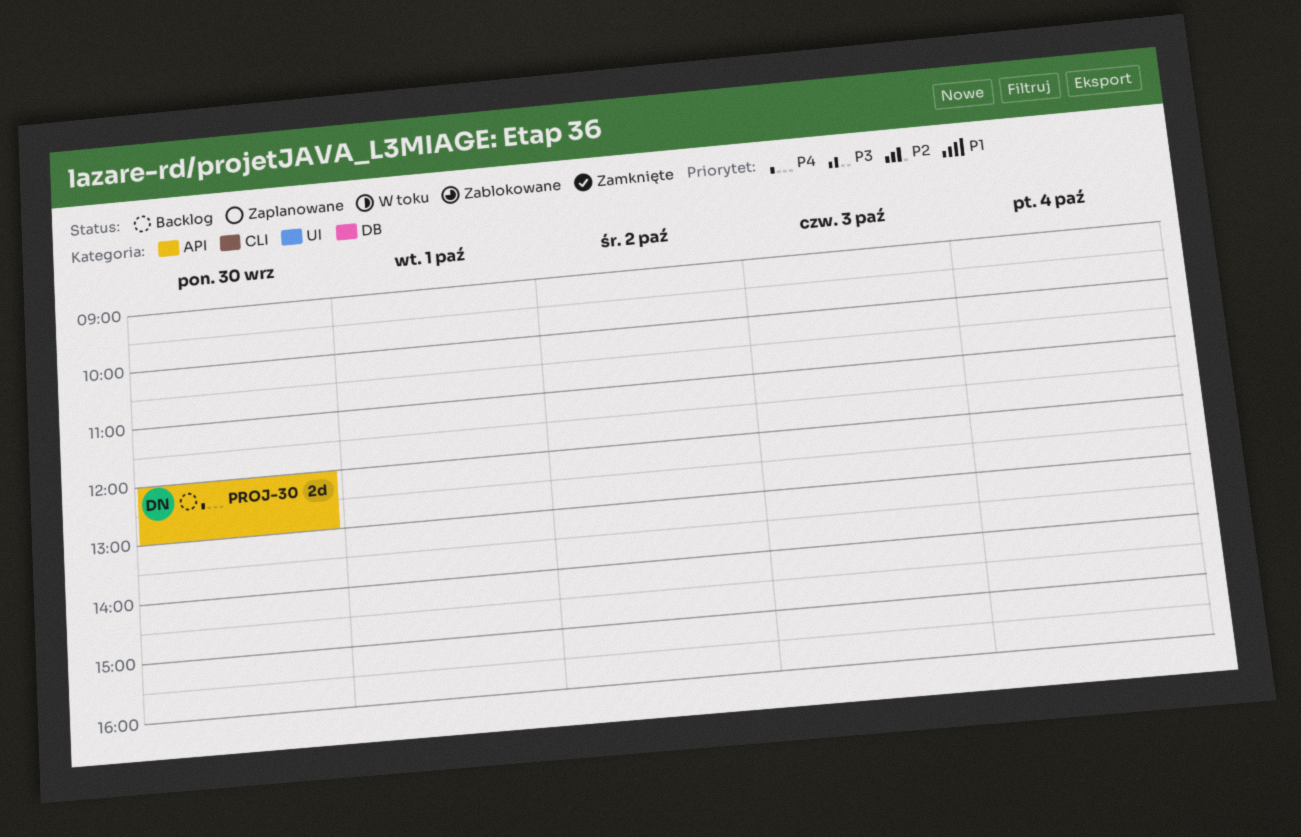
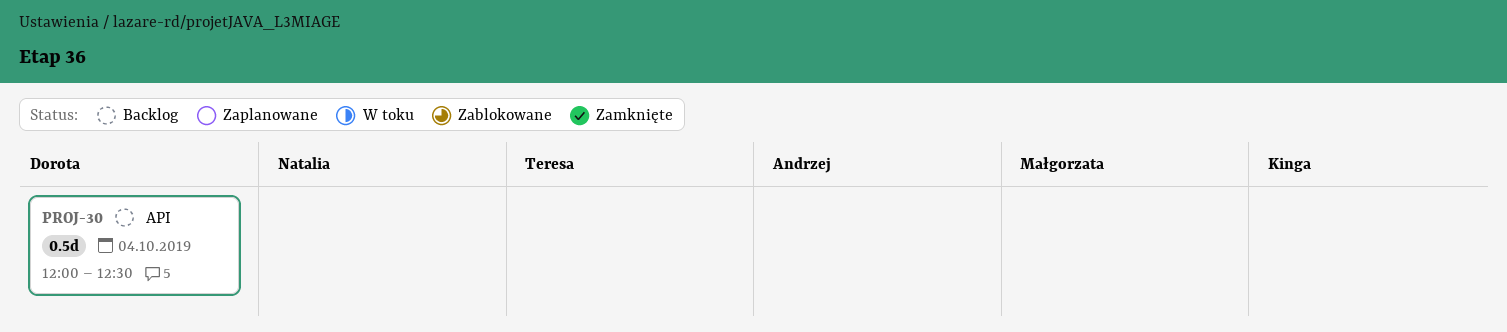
PROJ-30, estimate: 2d -> 0.5d
PROJ-30, day: Sep 30 -> Oct 4
PROJ-30, ends: 13:00 -> 12:30

